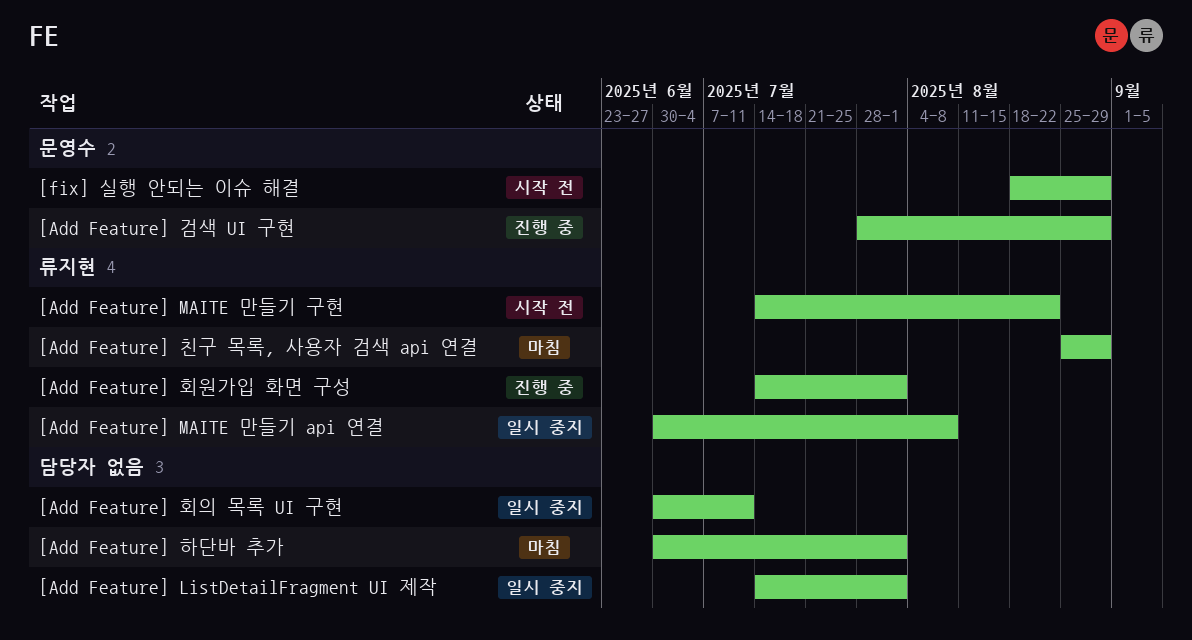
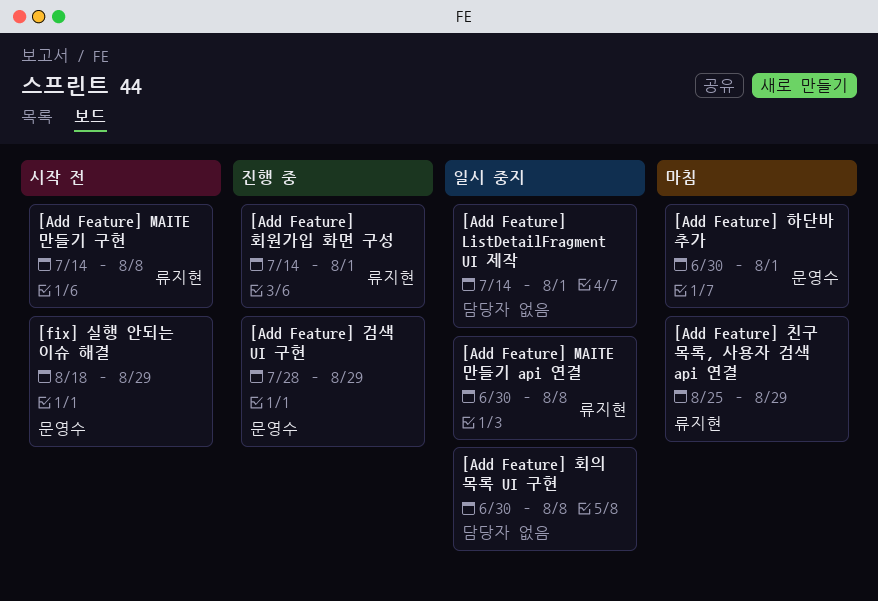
[Add Feature] MAITE 만들기 구현, due: Aug 22 -> Aug 8
[Add Feature] 하단바 추가, owner: none -> 문영수
[Add Feature] 회의 목록 UI 구현, due: Jul 11 -> Aug 8

